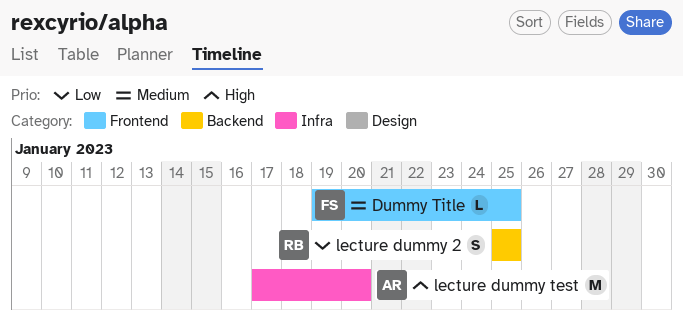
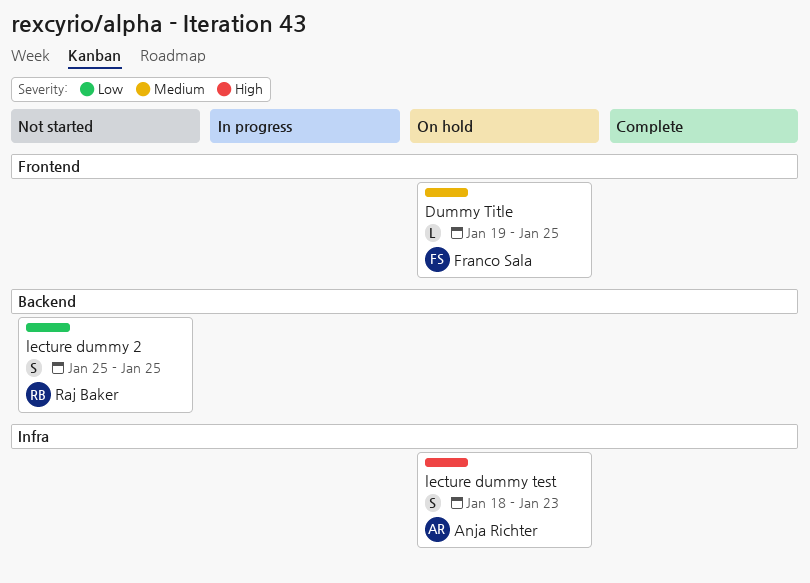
lecture dummy test, estimate: M -> S
lecture dummy test, start: Jan 17 -> Jan 18
lecture dummy test, due: Jan 20 -> Jan 23

